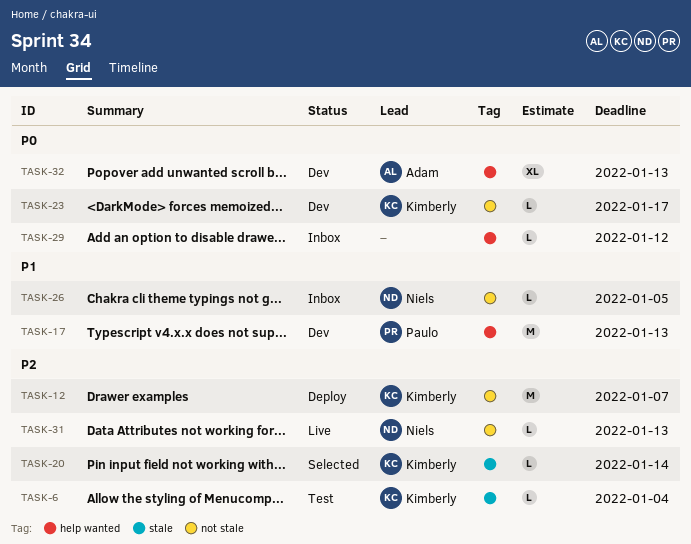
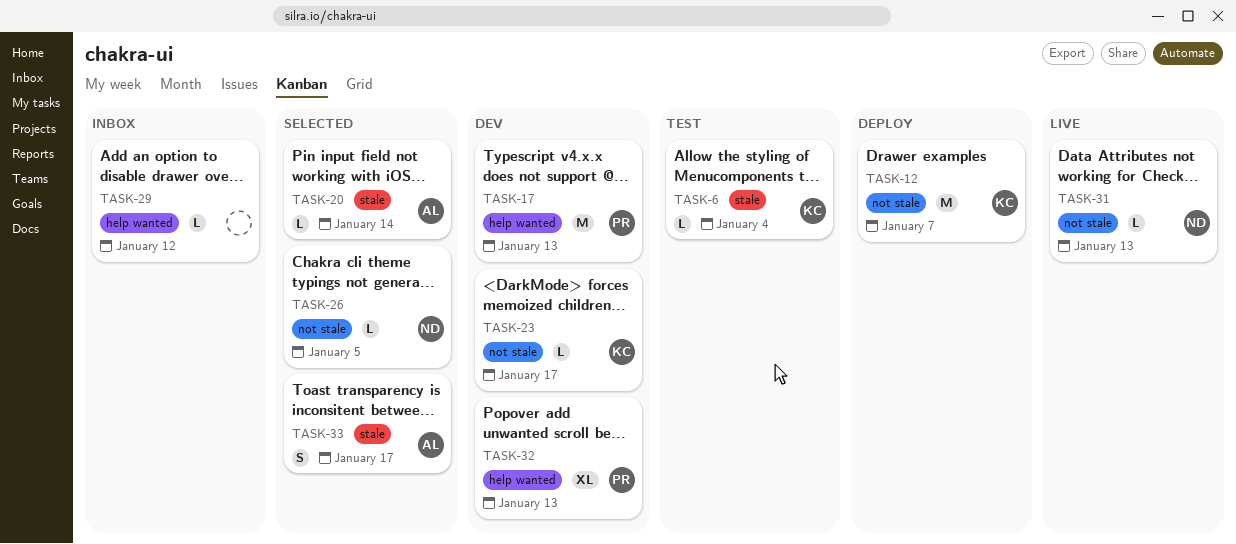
TASK-20, owner: Kimberly -> Adam
TASK-26, status: Inbox -> Selected
TASK-32, owner: Adam -> Paulo
TASK-33: none -> present

